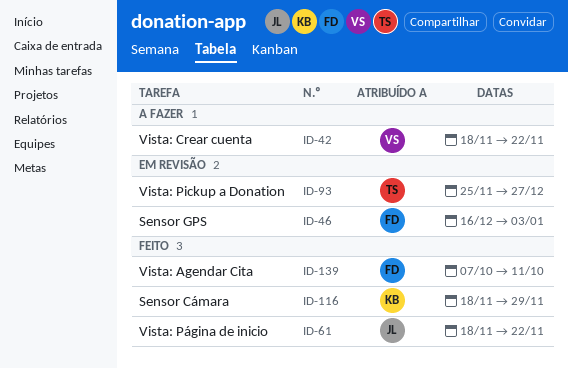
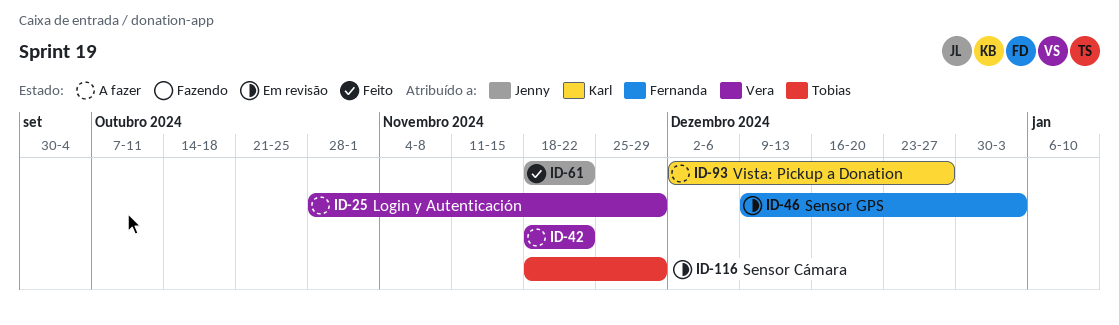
ID-25: none -> present
ID-46, start: Dec 16 -> Dec 9
ID-93, status: Em revisão -> A fazer
ID-93, owner: Tobias -> Karl
ID-93, start: Nov 25 -> Dec 2
ID-116, status: Feito -> Em revisão
ID-116, owner: Karl -> Tobias
ID-139: present -> none

